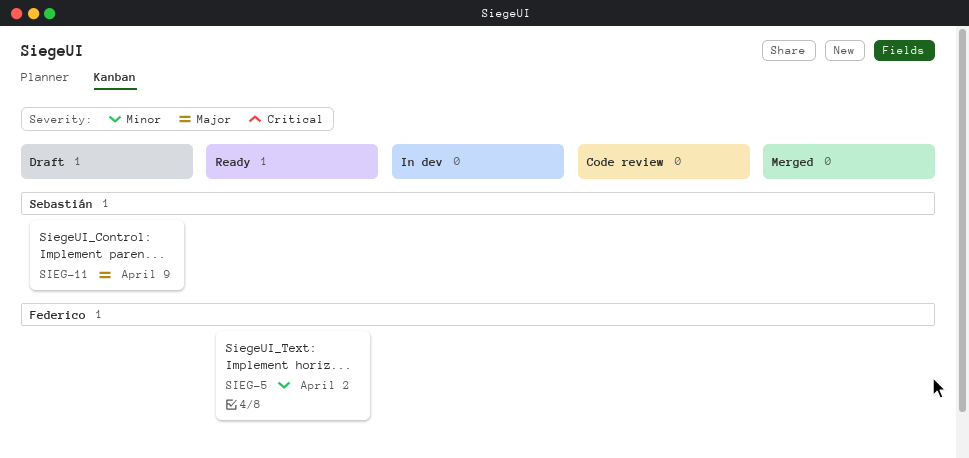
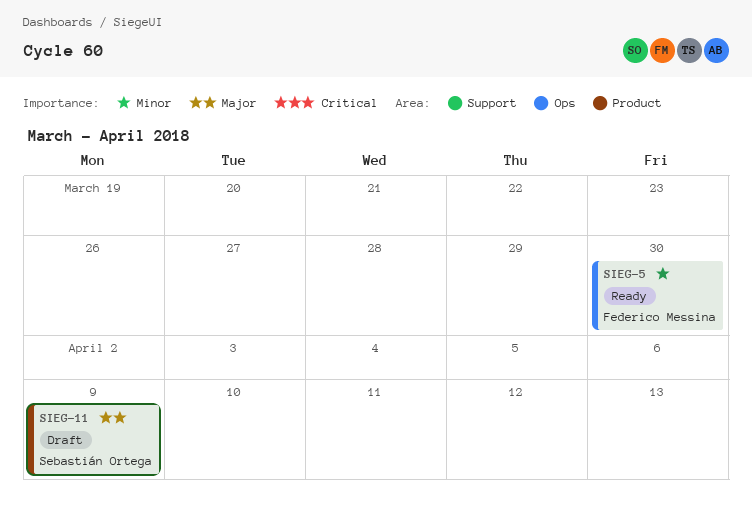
SIEG-5, due: Apr 2 -> Mar 30

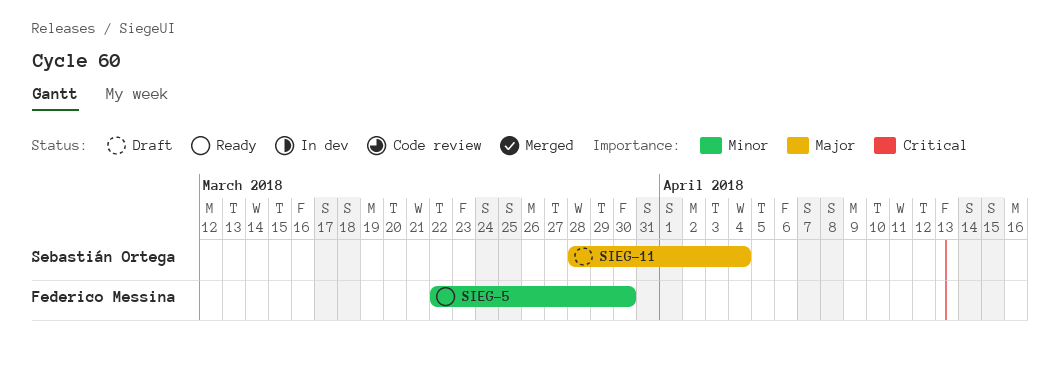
SIEG-11, due: Apr 9 -> Apr 4

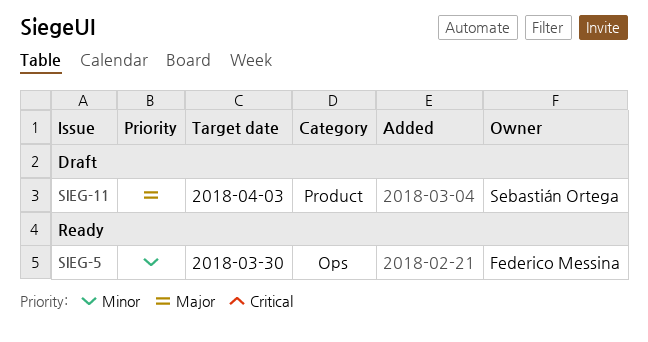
SIEG-11, due: Apr 4 -> Apr 3

